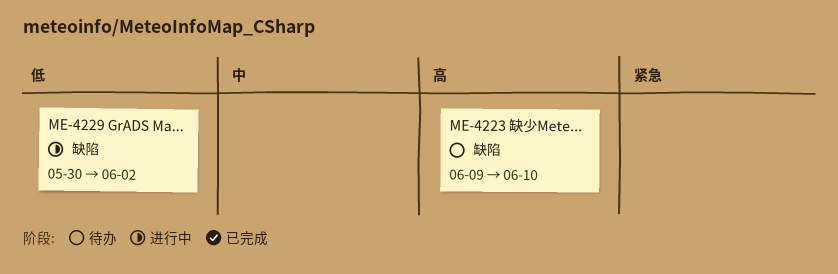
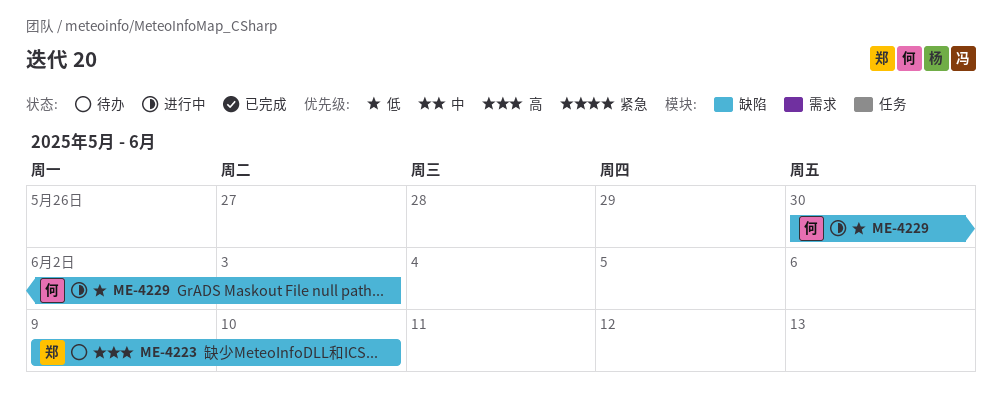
ME-4229, due: Jun 2 -> Jun 3

